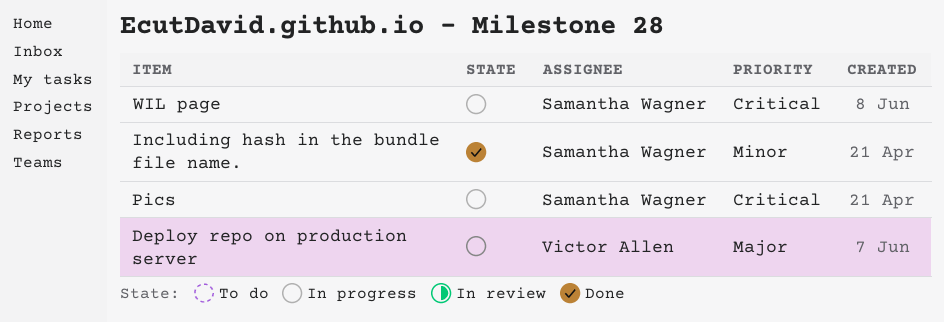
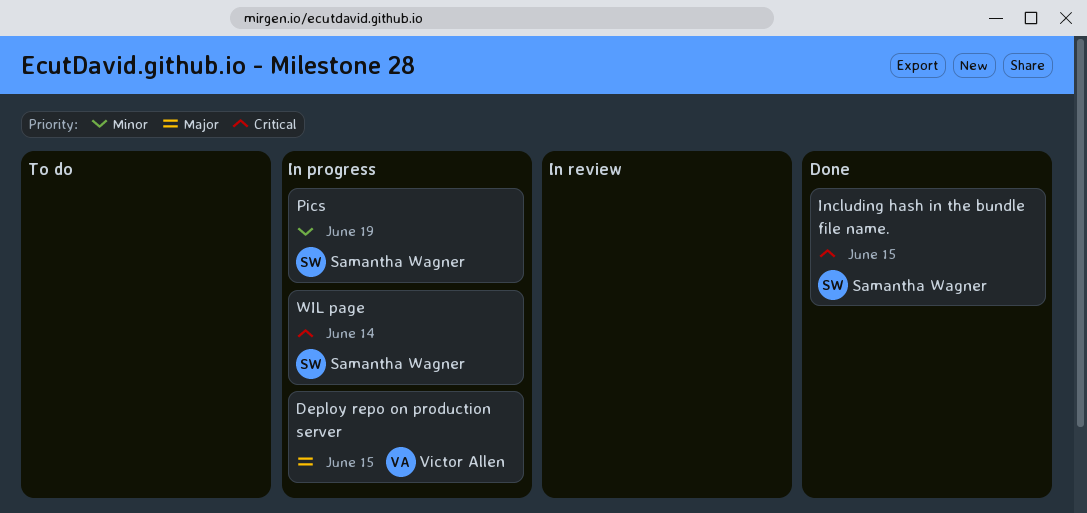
Including hash in the bundle file name., priority: Minor -> Critical
Pics, priority: Critical -> Minor

